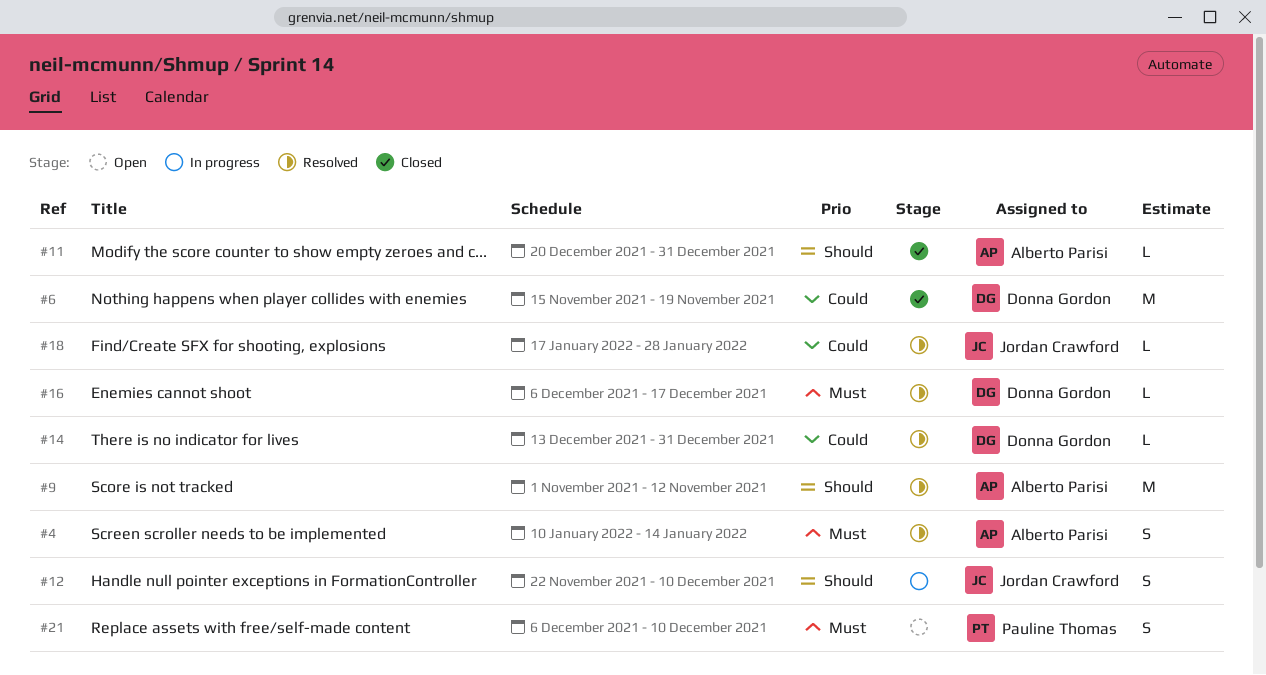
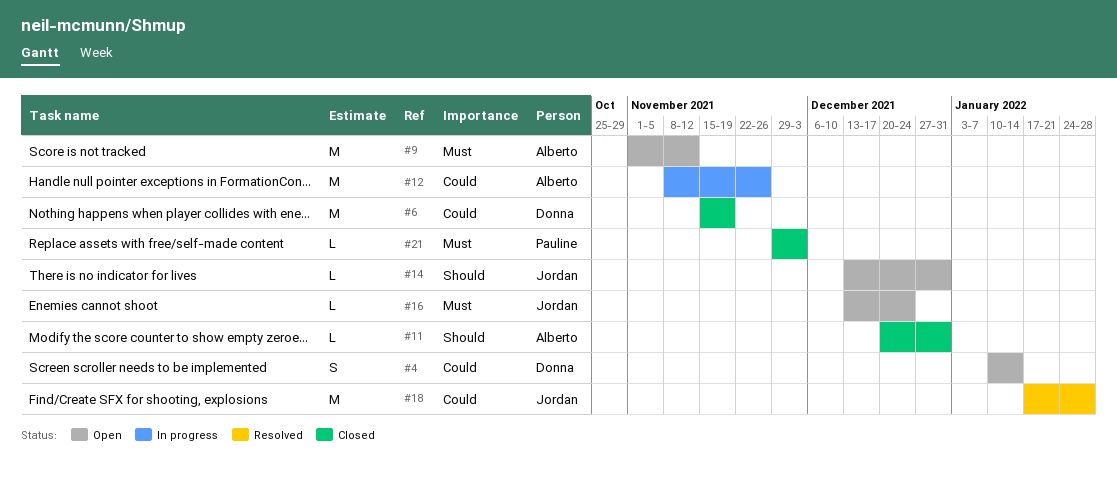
#4, status: Resolved -> Open
#4, owner: Alberto Parisi -> Donna Gordon
#4, priority: Must -> Could
#9, status: Resolved -> Open
#9, priority: Should -> Must
#12, owner: Jordan Crawford -> Alberto Parisi
#12, priority: Should -> Could
#12, estimate: S -> M
#12, start: Nov 22 -> Nov 8
#12, due: Dec 10 -> Nov 26
#14, status: Resolved -> Open
#14, owner: Donna Gordon -> Jordan Crawford
#14, priority: Could -> Should
#16, status: Resolved -> Open
#16, owner: Donna Gordon -> Jordan Crawford
#16, start: Dec 6 -> Dec 13
#16, due: Dec 17 -> Dec 24
#18, estimate: L -> M
#21, status: Open -> Closed
#21, estimate: S -> L
#21, start: Dec 6 -> Nov 29
#21, due: Dec 10 -> Dec 3

